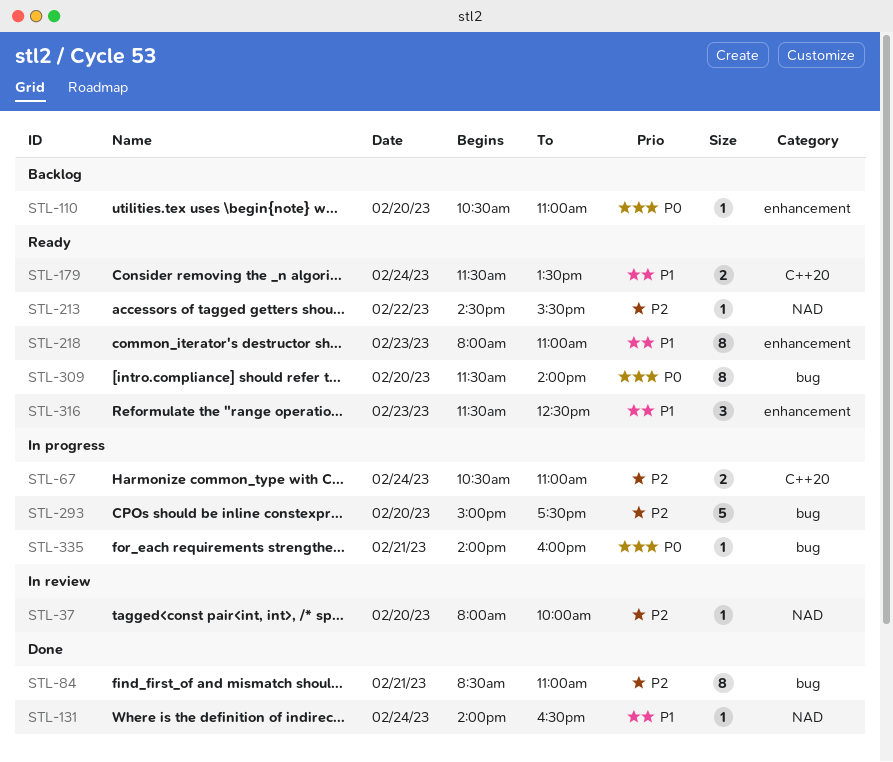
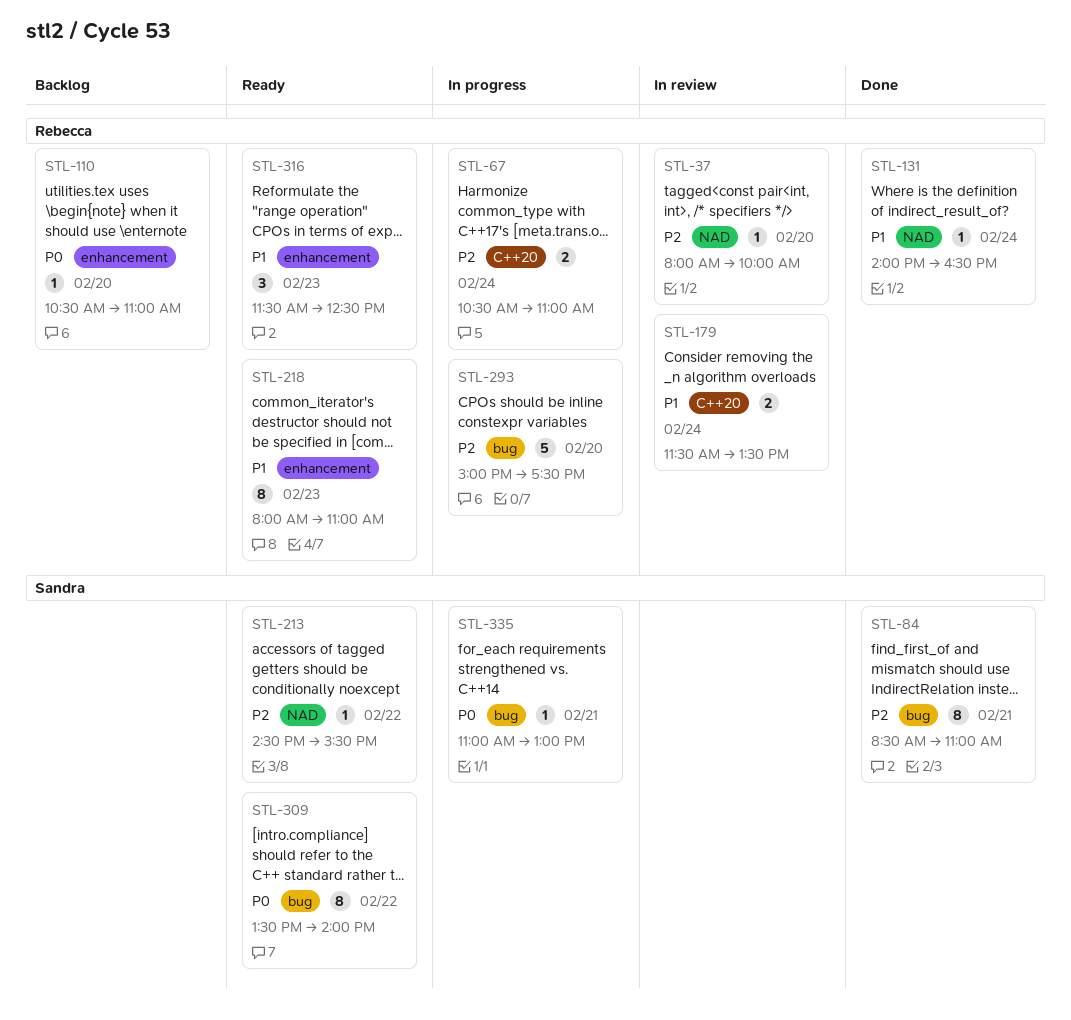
STL-179, status: Ready -> In review
STL-309, day: Feb 20 -> Feb 22
STL-309, begins: 11:30 -> 13:30
STL-335, begins: 14:00 -> 11:00
STL-335, ends: 16:00 -> 13:00

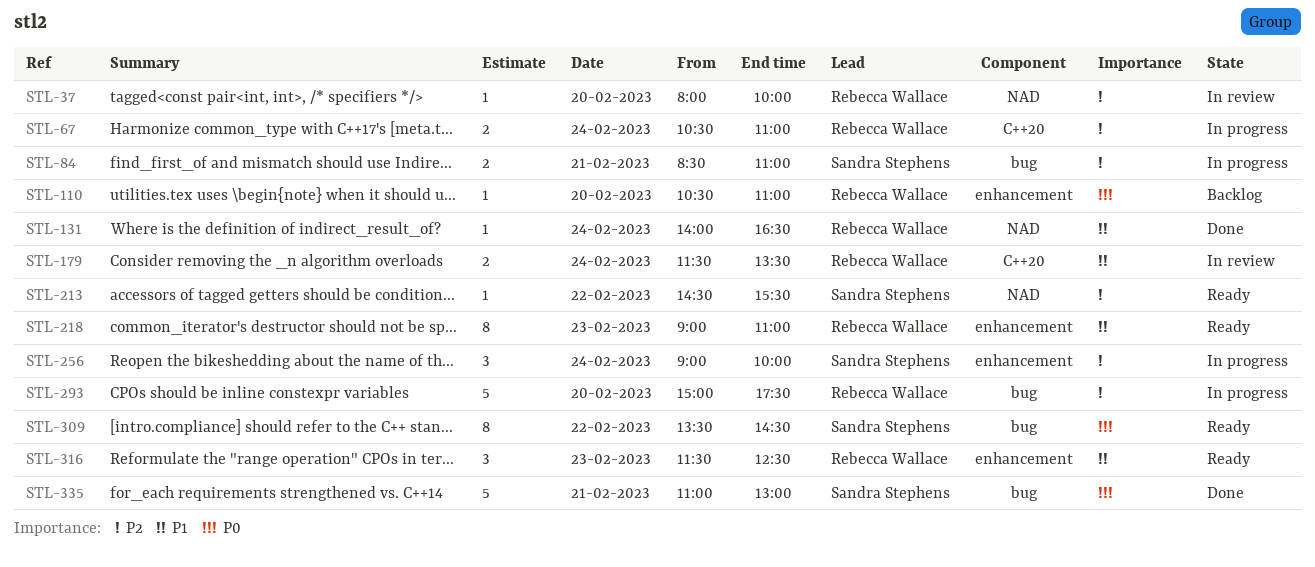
STL-84, status: Done -> In progress
STL-84, estimate: 8 -> 2
STL-218, begins: 08:00 -> 09:00
STL-256: none -> present
STL-309, ends: 14:00 -> 14:30
STL-335, status: In progress -> Done
STL-335, estimate: 1 -> 5

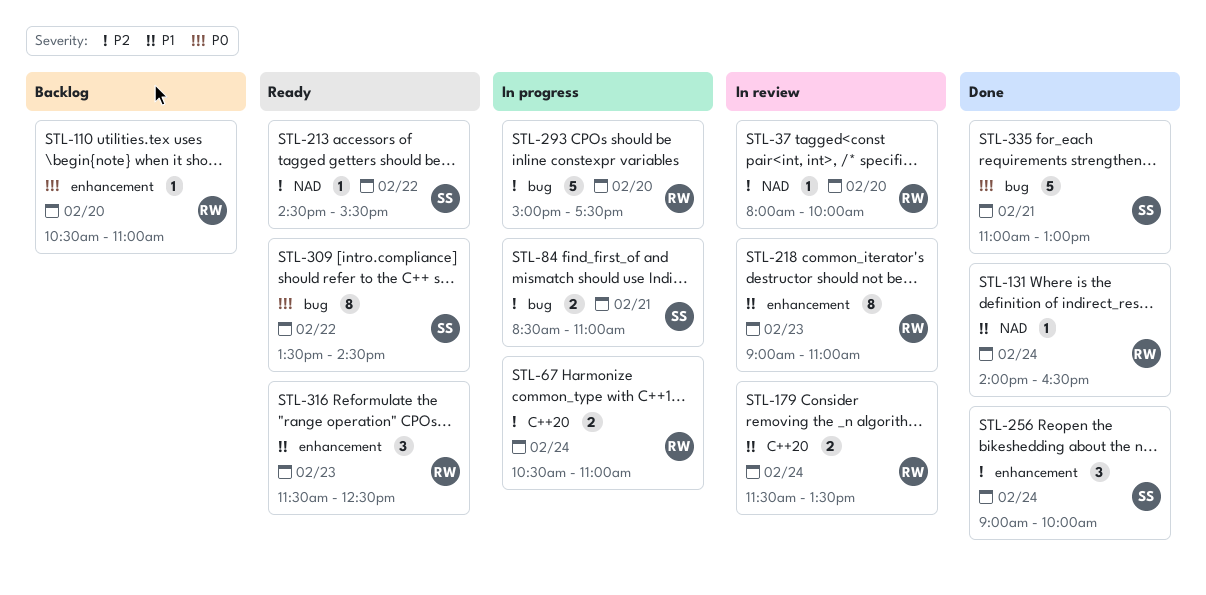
STL-218, status: Ready -> In review
STL-256, status: In progress -> Done

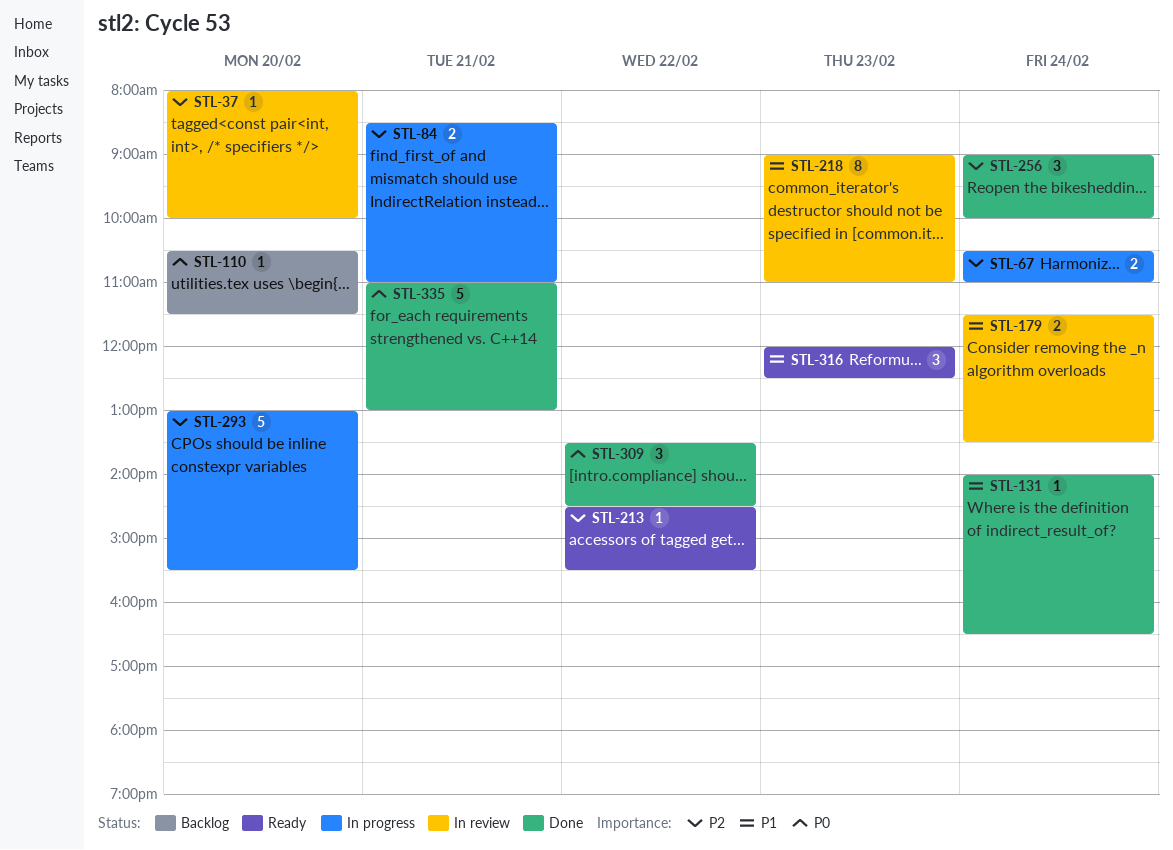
STL-110, ends: 11:00 -> 11:30
STL-293, begins: 15:00 -> 13:00
STL-293, ends: 17:30 -> 15:30
STL-309, status: Ready -> Done
STL-309, estimate: 8 -> 3
STL-316, begins: 11:30 -> 12:00

